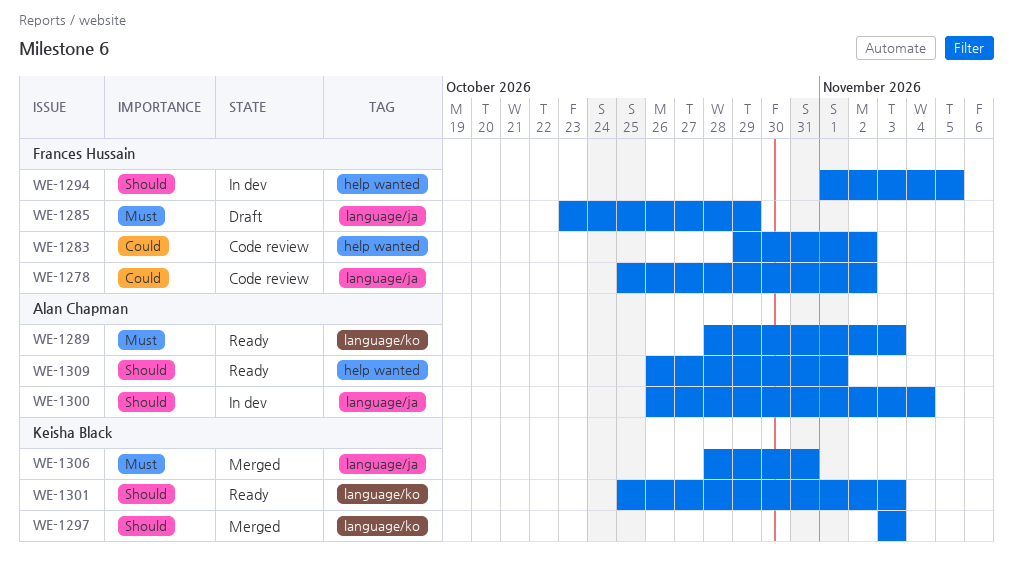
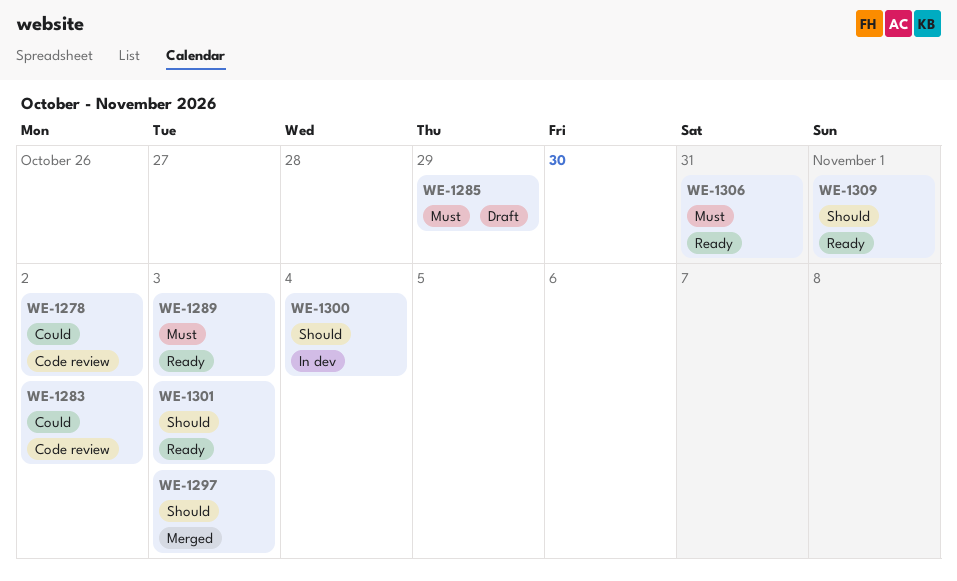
WE-1294: present -> none
WE-1306, status: Merged -> Ready

